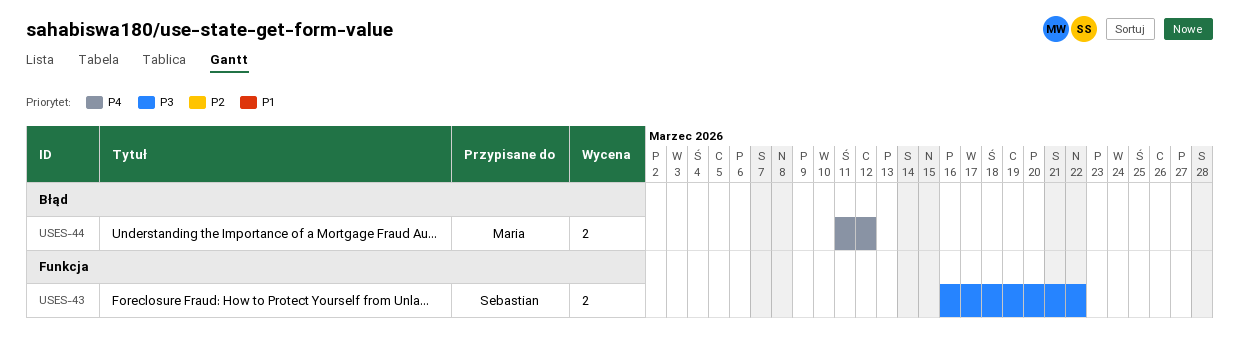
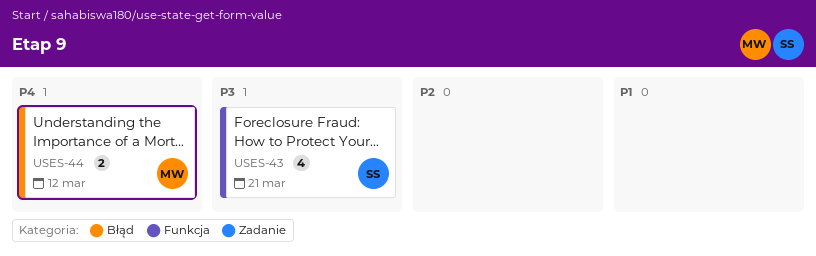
USES-43, estimate: 2 -> 4
USES-43, due: Mar 22 -> Mar 21

